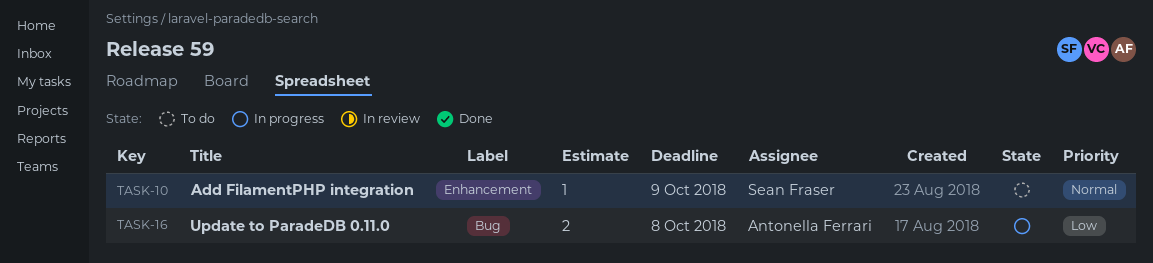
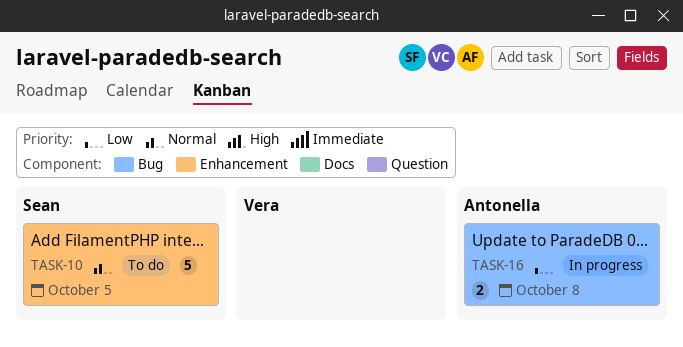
TASK-10, estimate: 1 -> 5
TASK-10, due: Oct 9 -> Oct 5

